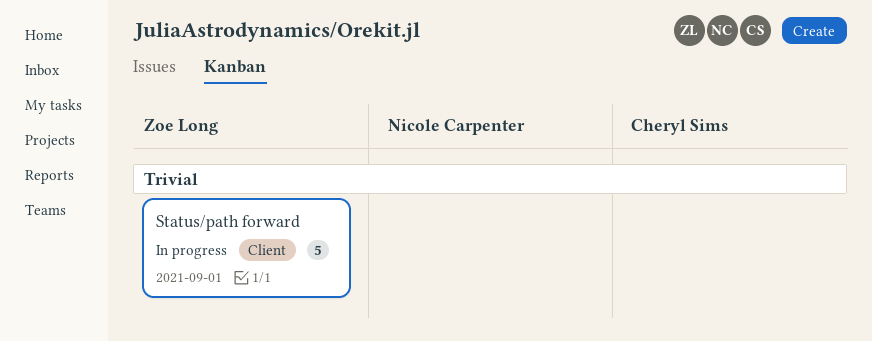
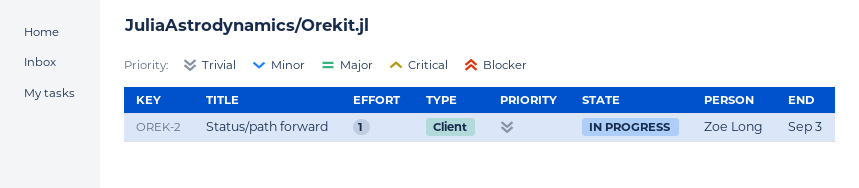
Status/path forward, estimate: 5 -> 1
Status/path forward, due: Sep 1 -> Sep 3

